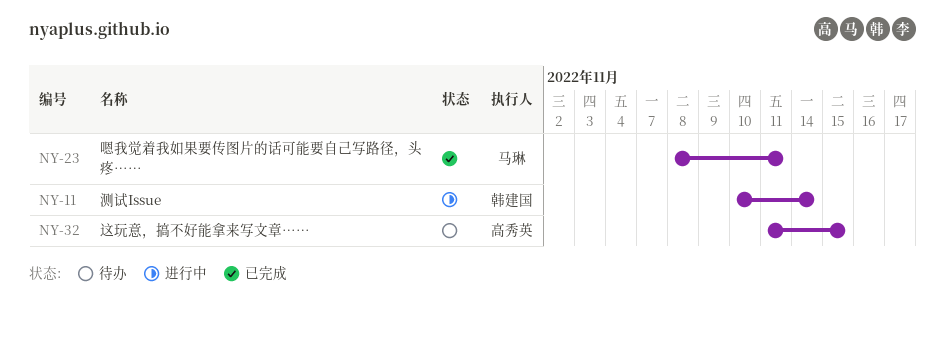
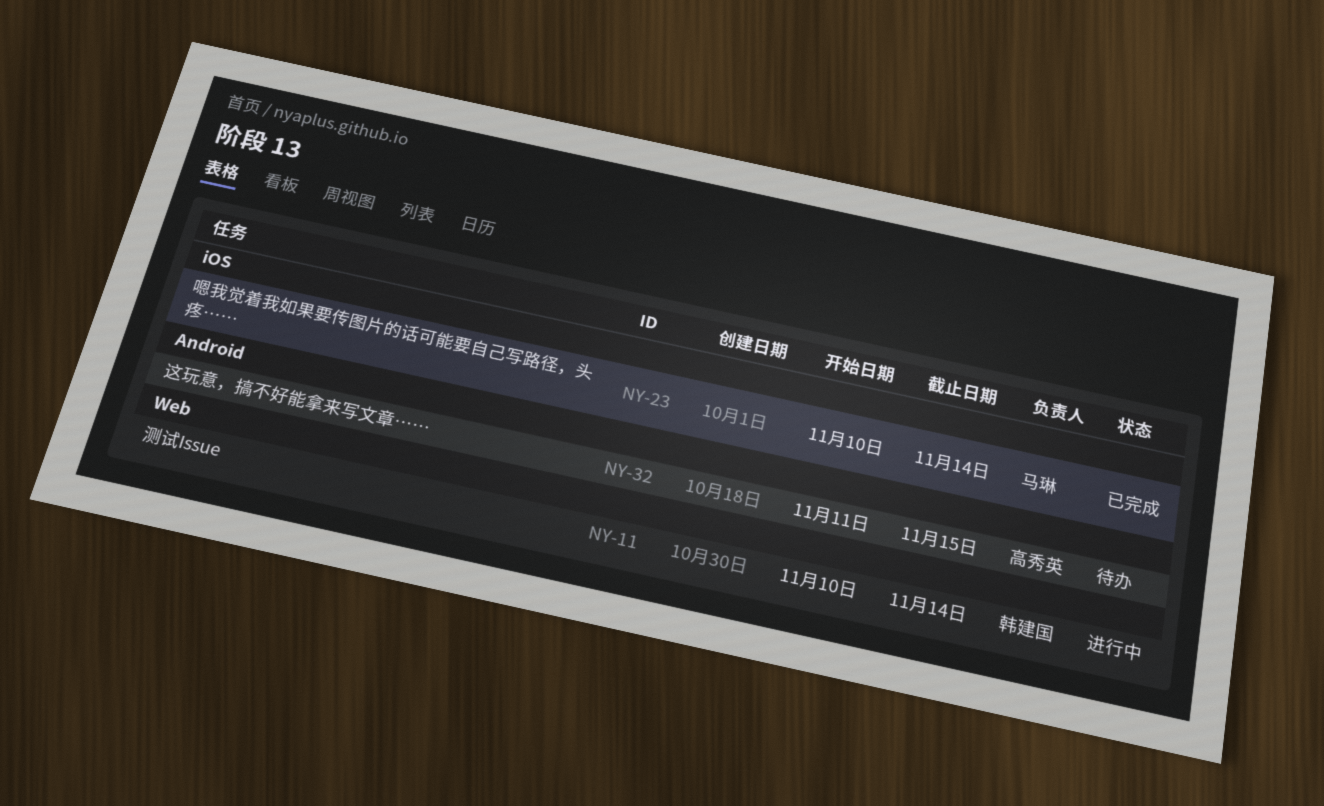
NY-23, start: Nov 8 -> Nov 10
NY-23, due: Nov 11 -> Nov 14

